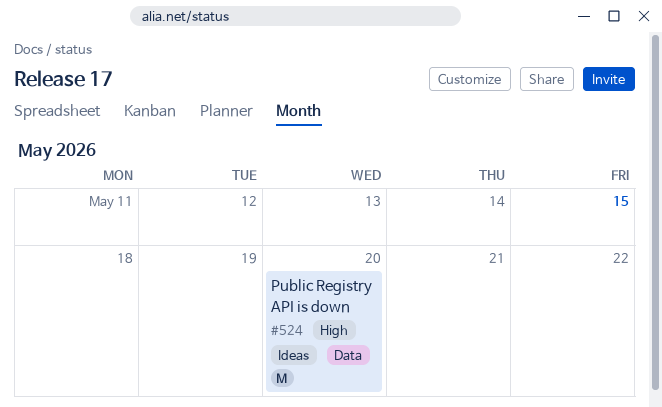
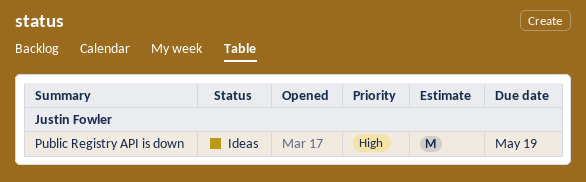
Public Registry API is down, due: May 20 -> May 19

